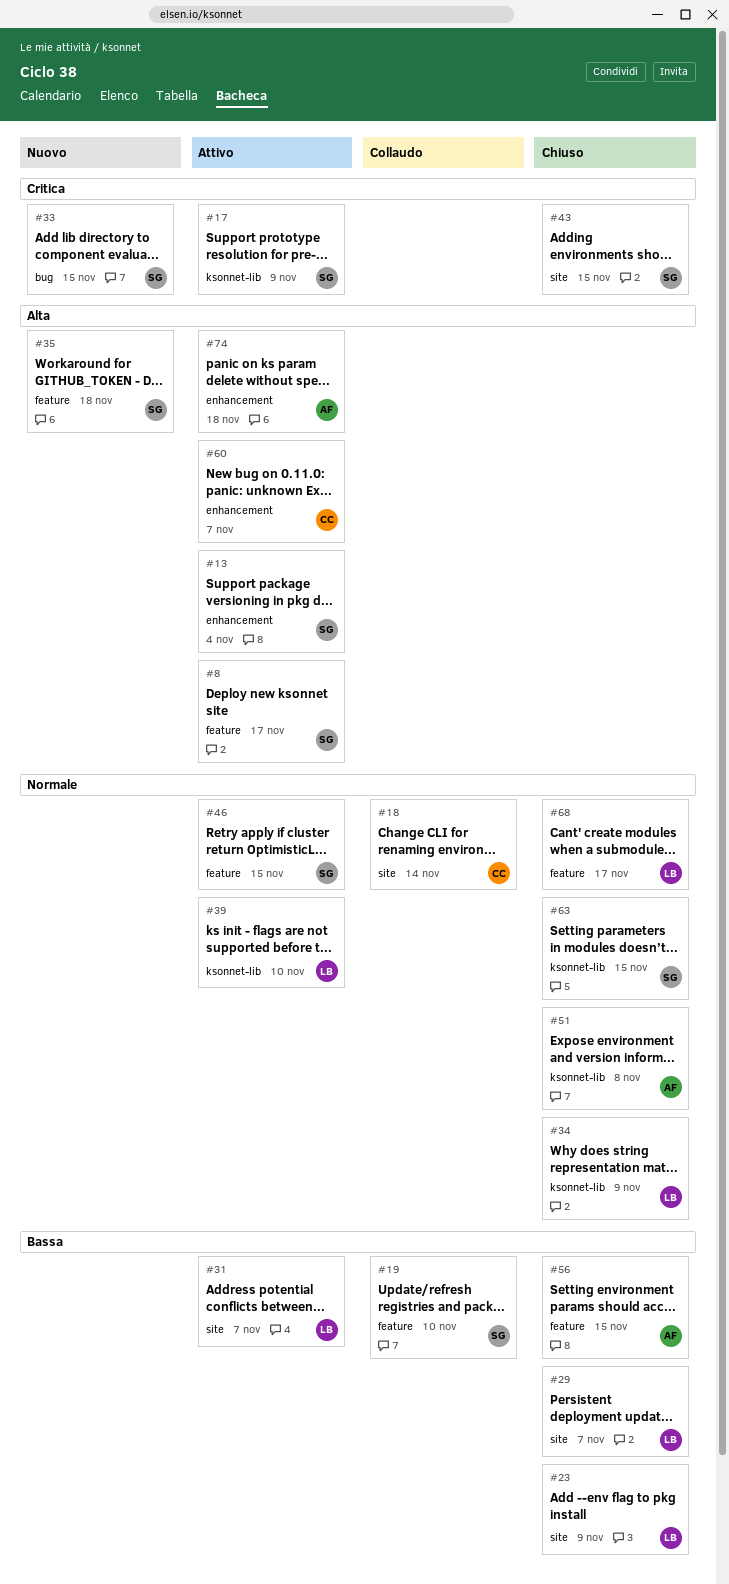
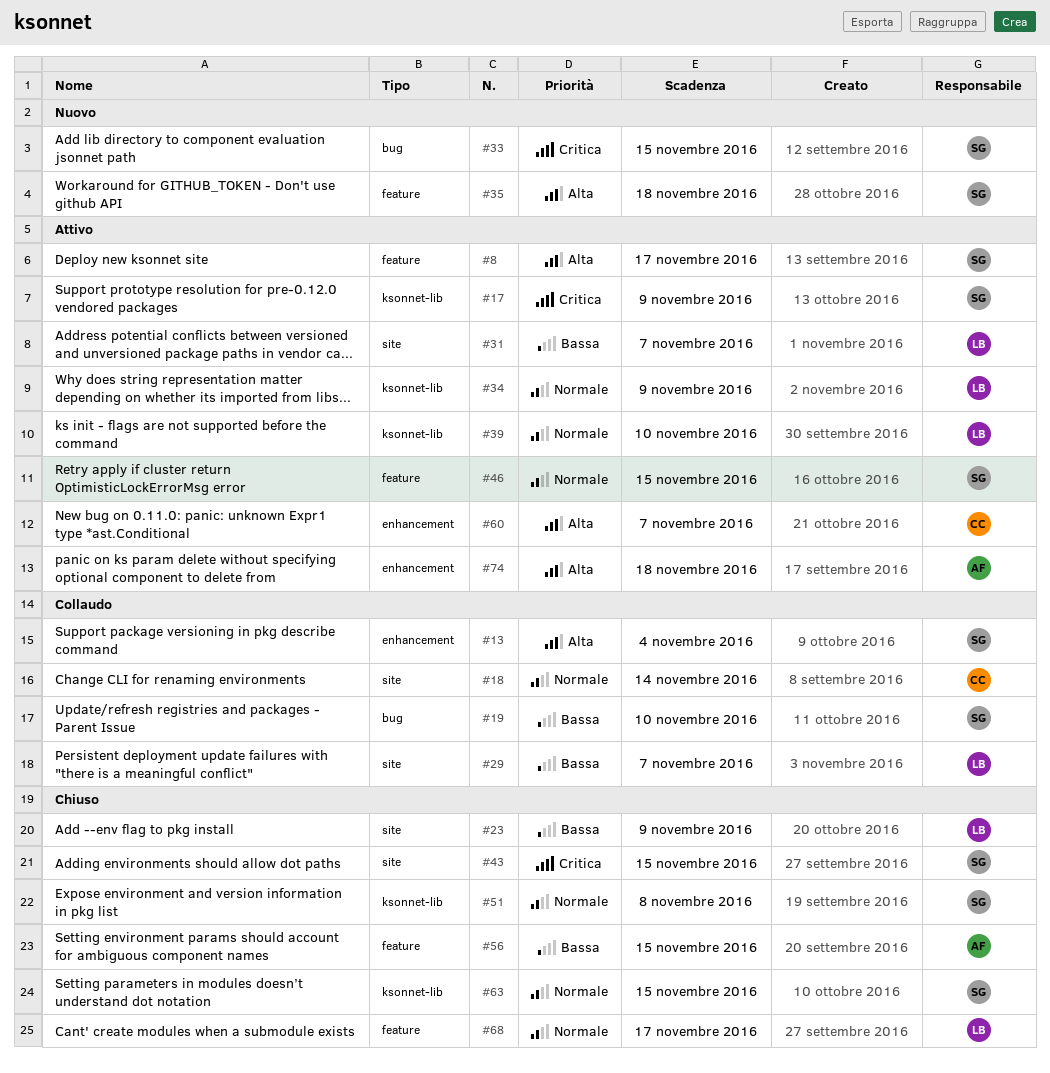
#13, status: Attivo -> Collaudo
#19, label: feature -> bug
#29, status: Chiuso -> Collaudo
#34, status: Chiuso -> Attivo
#51, owner: AF -> SG

